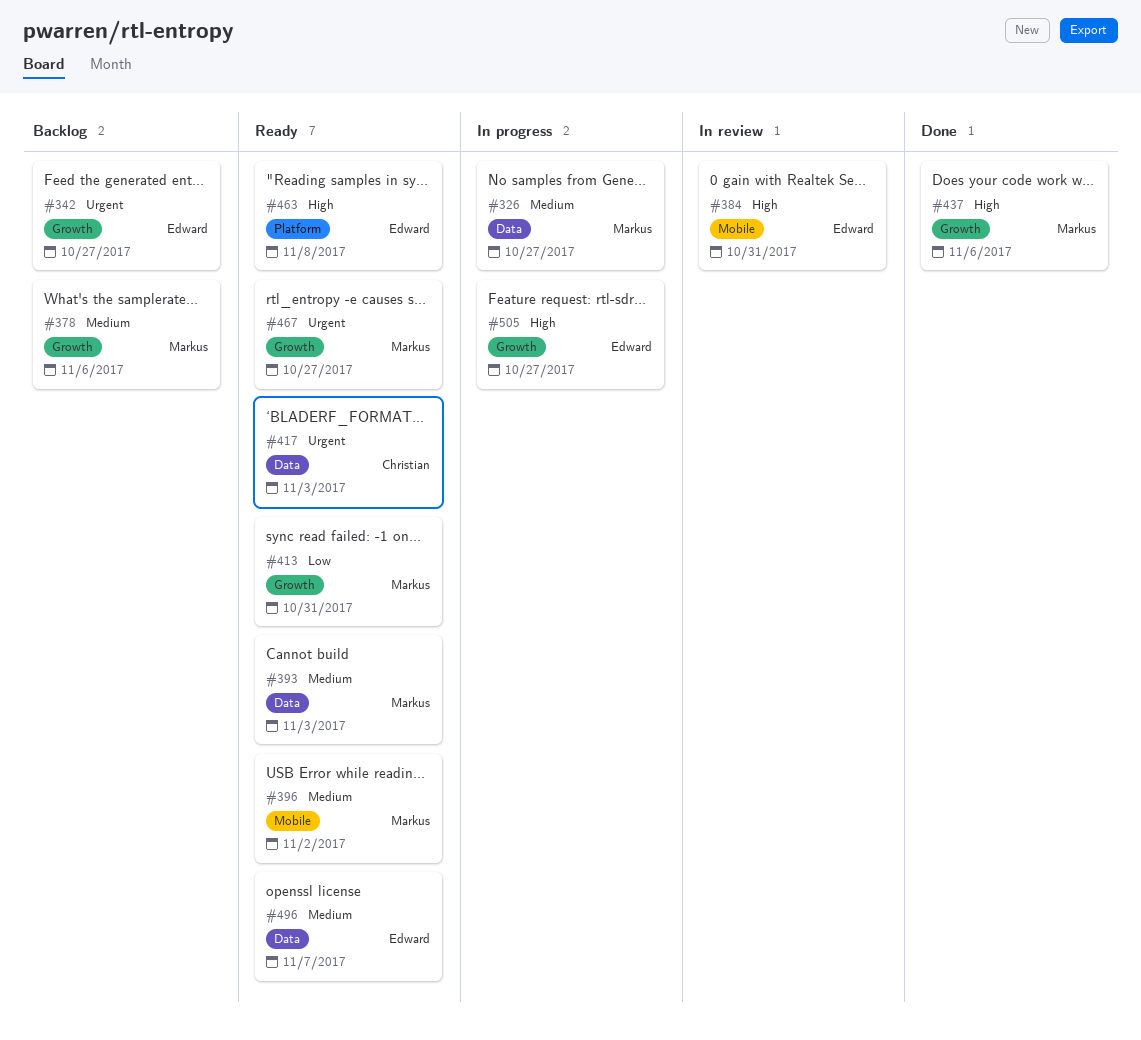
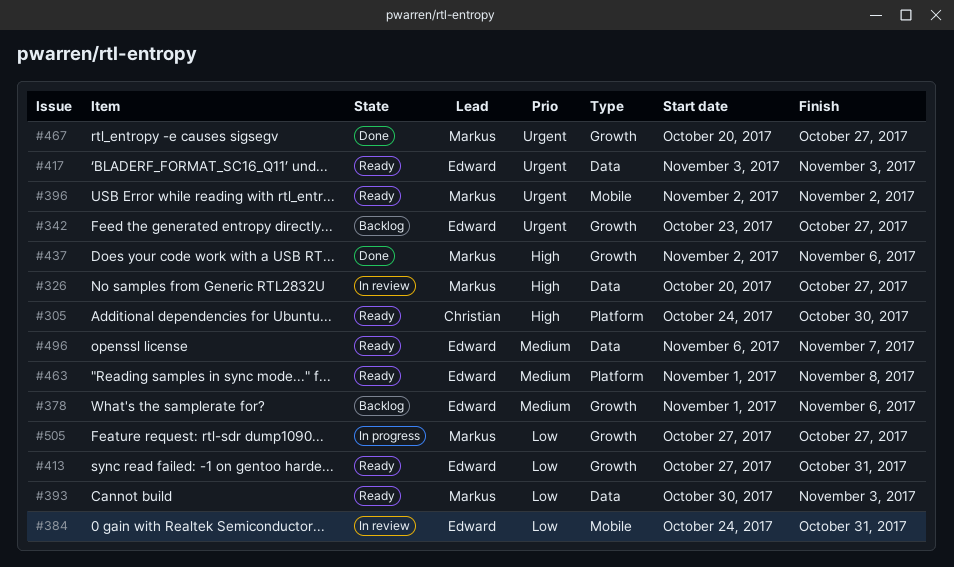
#305: none -> present
#326, status: In progress -> In review
#326, priority: Medium -> High
#378, owner: Markus -> Edward
#384, priority: High -> Low
#393, priority: Medium -> Low
#396, priority: Medium -> Urgent
#413, owner: Markus -> Edward
#417, owner: Christian -> Edward
#463, priority: High -> Medium
#467, status: Ready -> Done
#505, owner: Edward -> Markus
#505, priority: High -> Low

